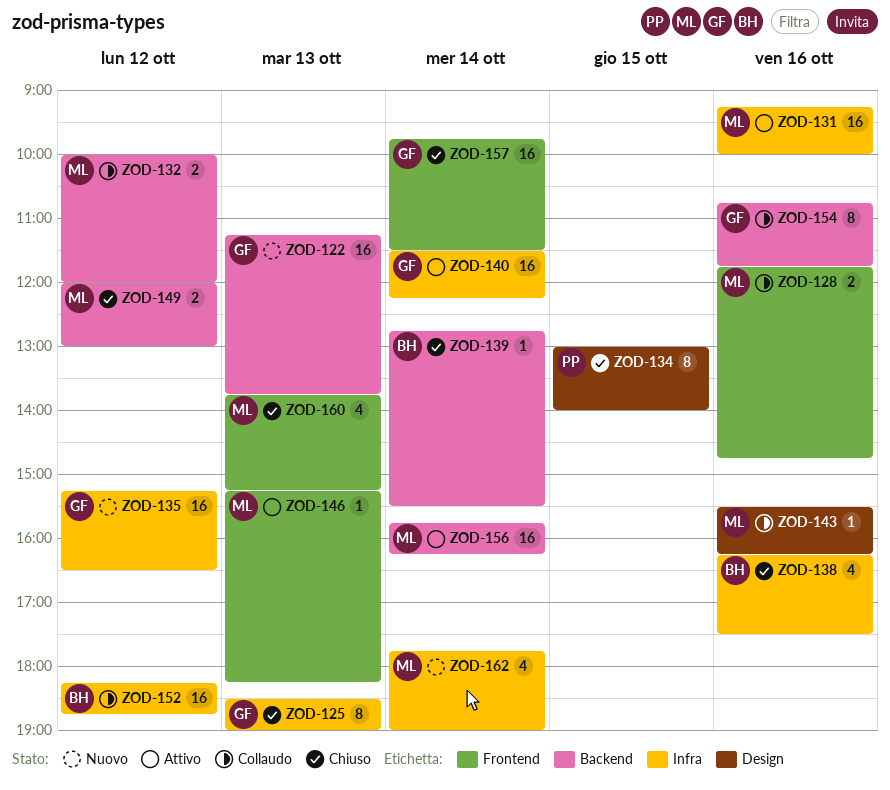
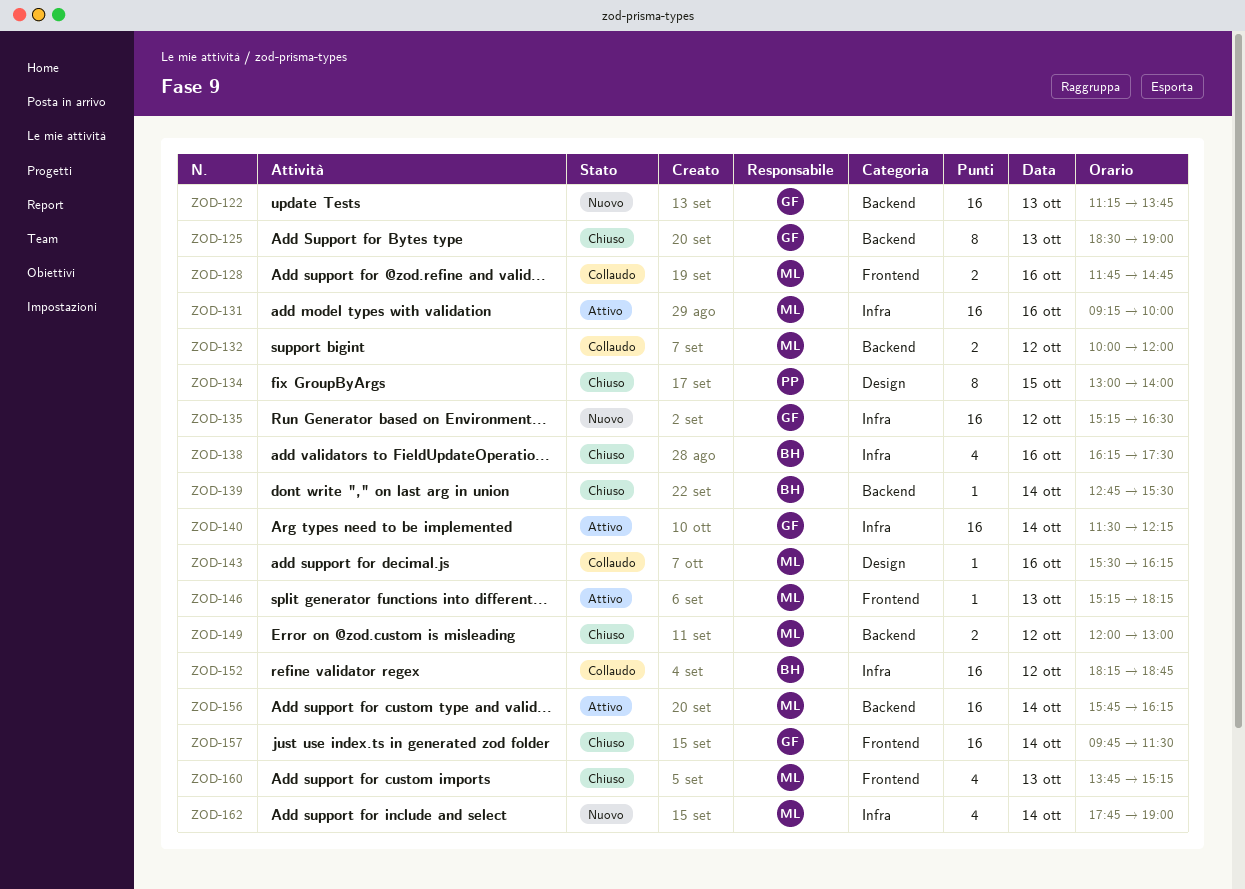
ZOD-125, label: Infra -> Backend
ZOD-154: present -> none

